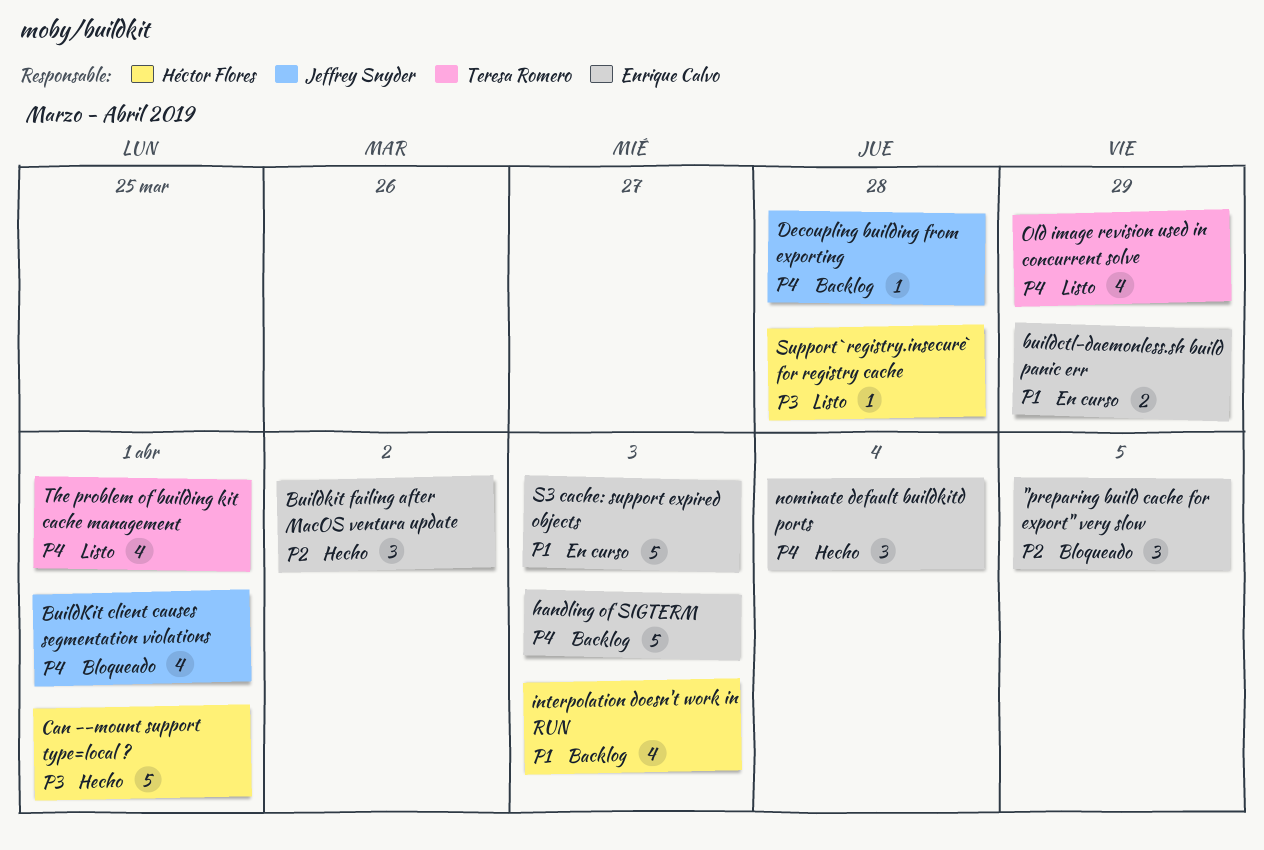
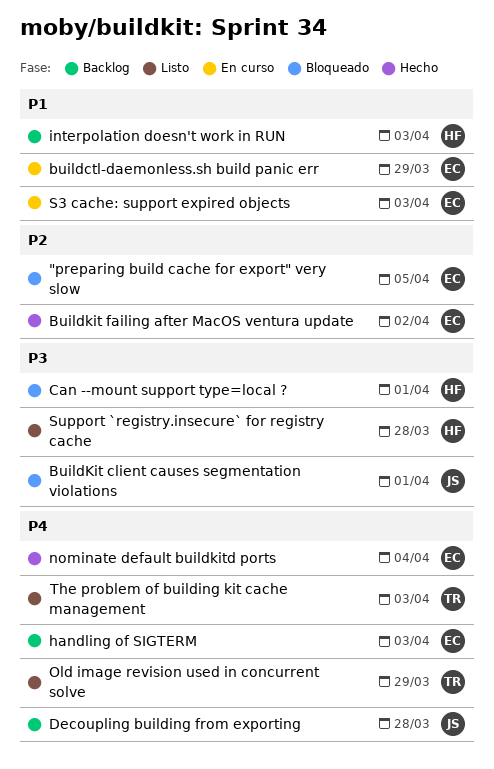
BuildKit client causes segmentation violations, priority: P4 -> P3
Can --mount support type=local ?, status: Hecho -> Bloqueado
The problem of building kit cache management, due: Apr 1 -> Apr 3

